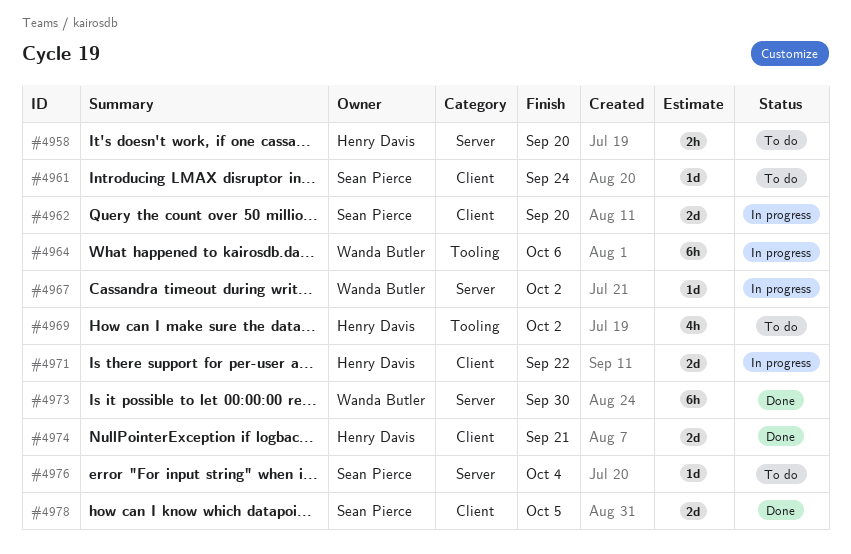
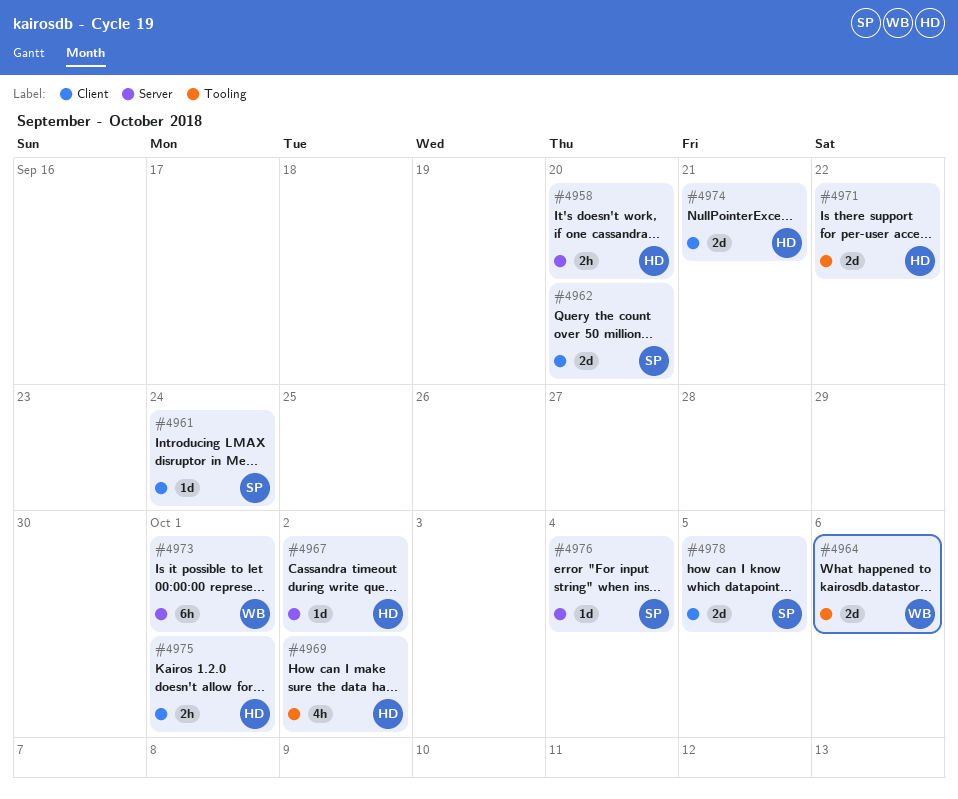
#4964, estimate: 6h -> 2d
#4967, owner: Wanda Butler -> Henry Davis
#4971, label: Client -> Tooling
#4973, due: Sep 30 -> Oct 1
#4975: none -> present

